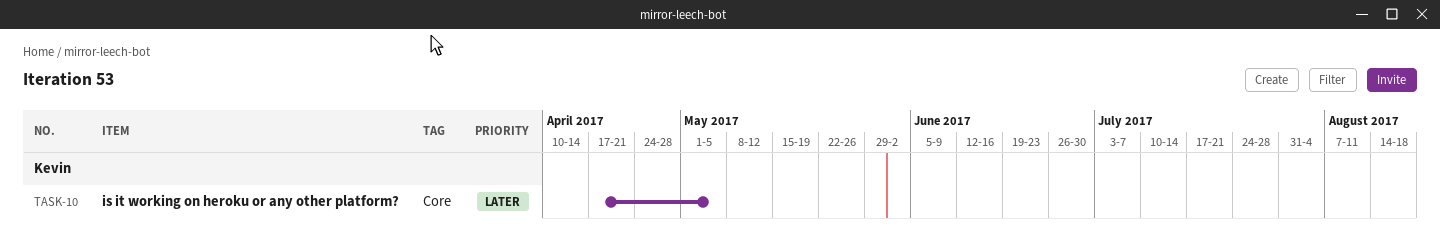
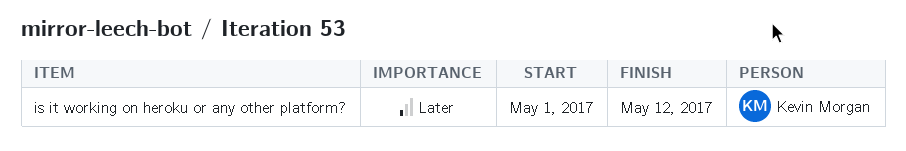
is it working on heroku or any other platform?, start: Apr 17 -> May 1
is it working on heroku or any other platform?, due: May 5 -> May 12

